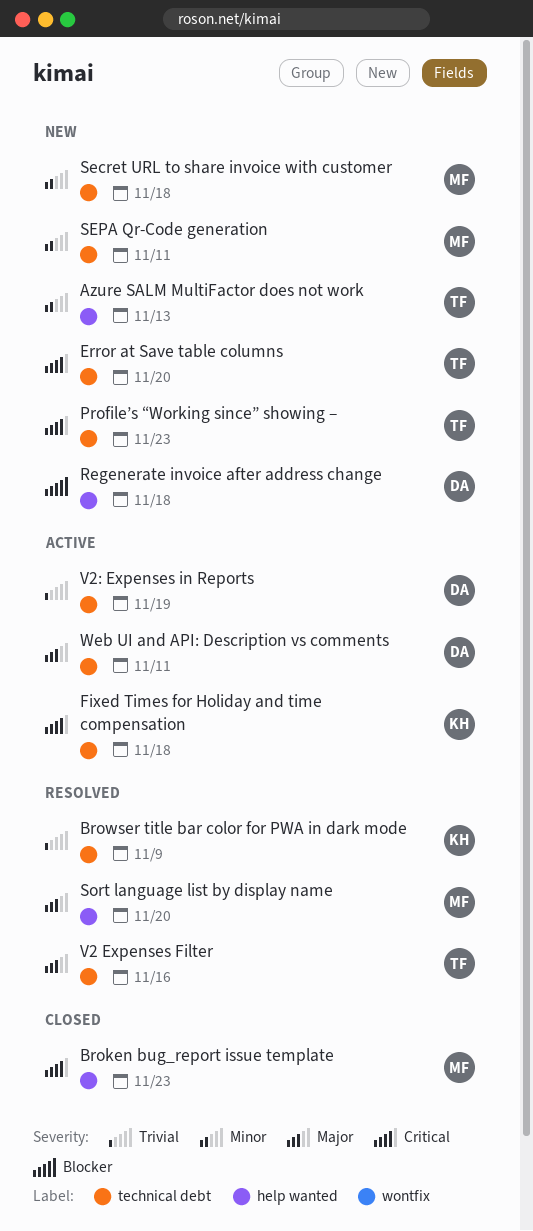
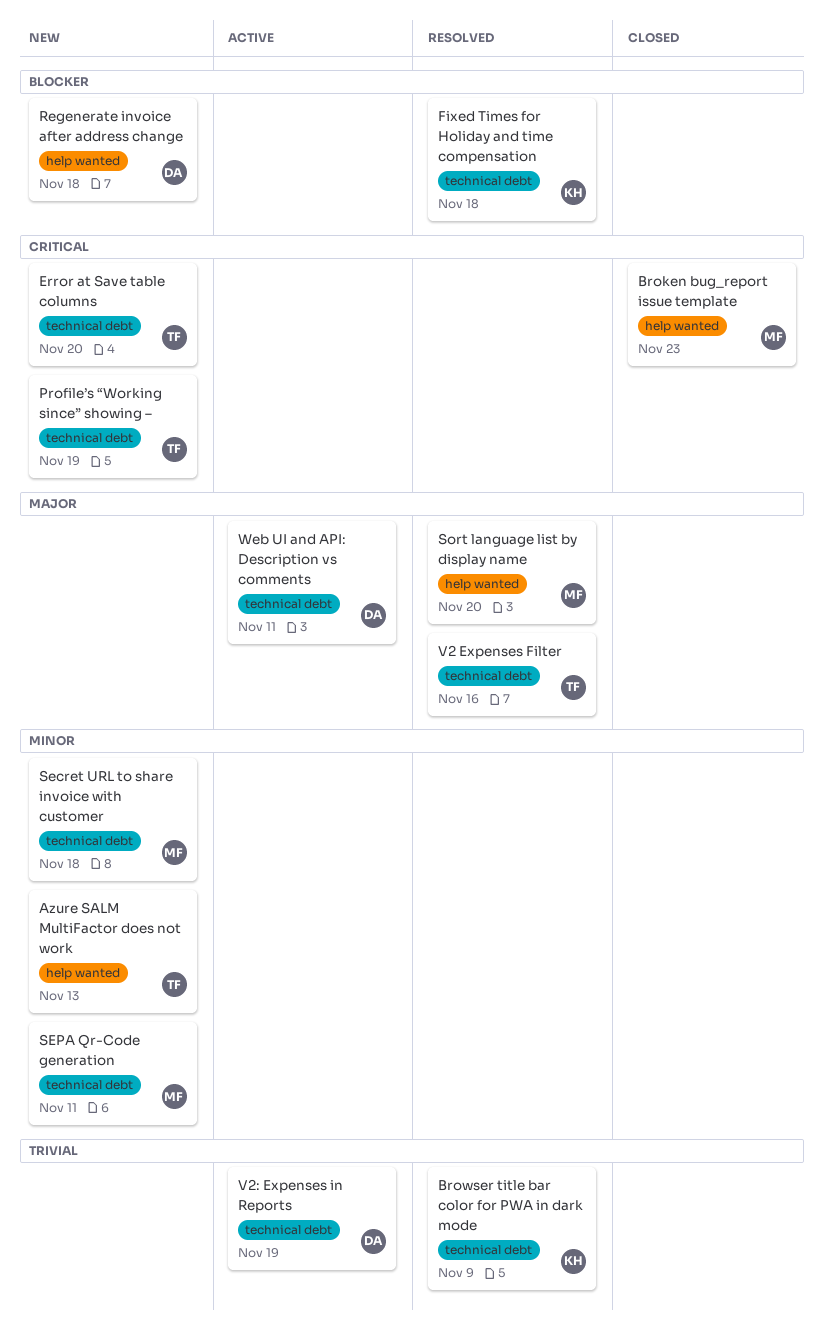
Fixed Times for Holiday and time compensation, status: Active -> Resolved
Fixed Times for Holiday and time compensation, priority: Critical -> Blocker
Profile’s “Working since” showing –, due: Nov 23 -> Nov 19

